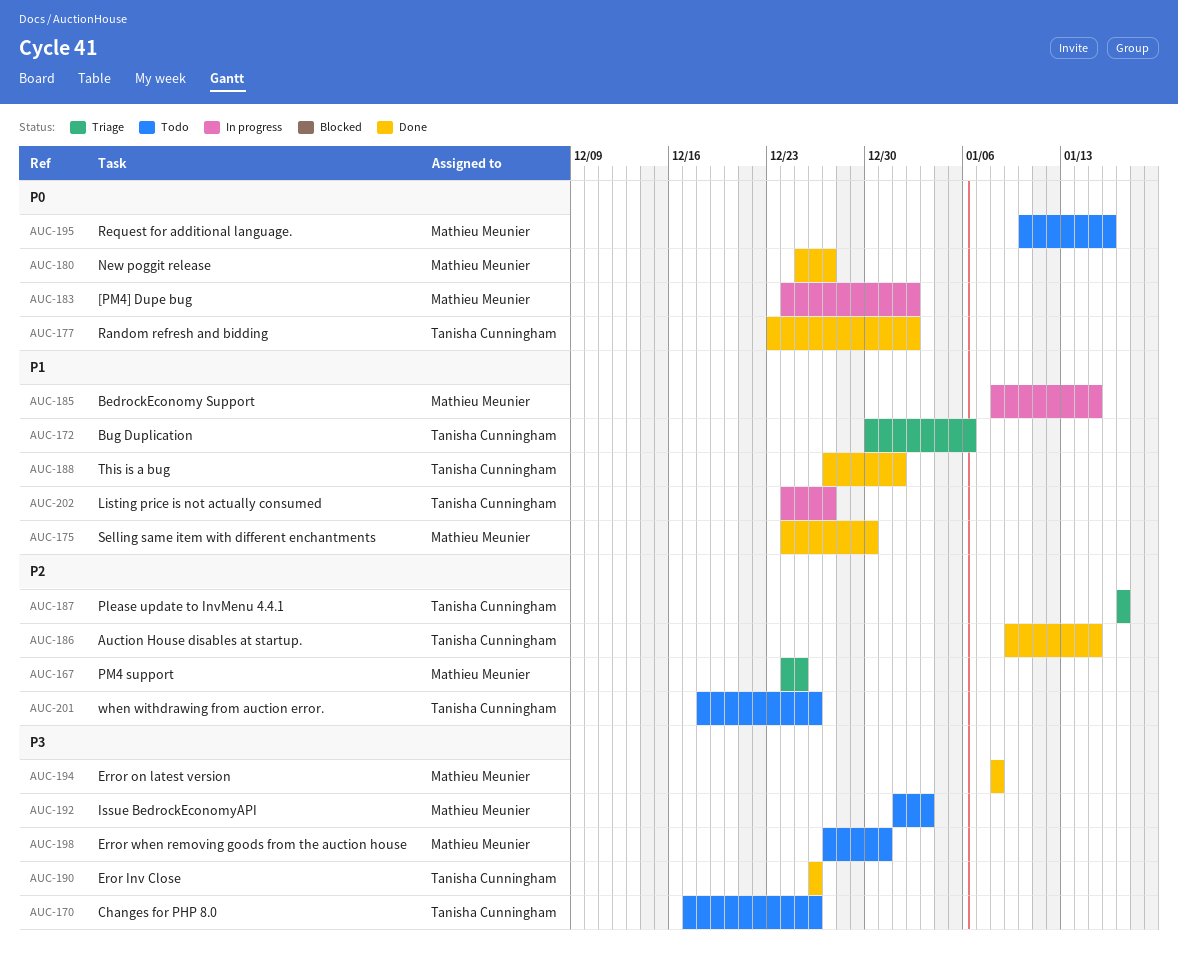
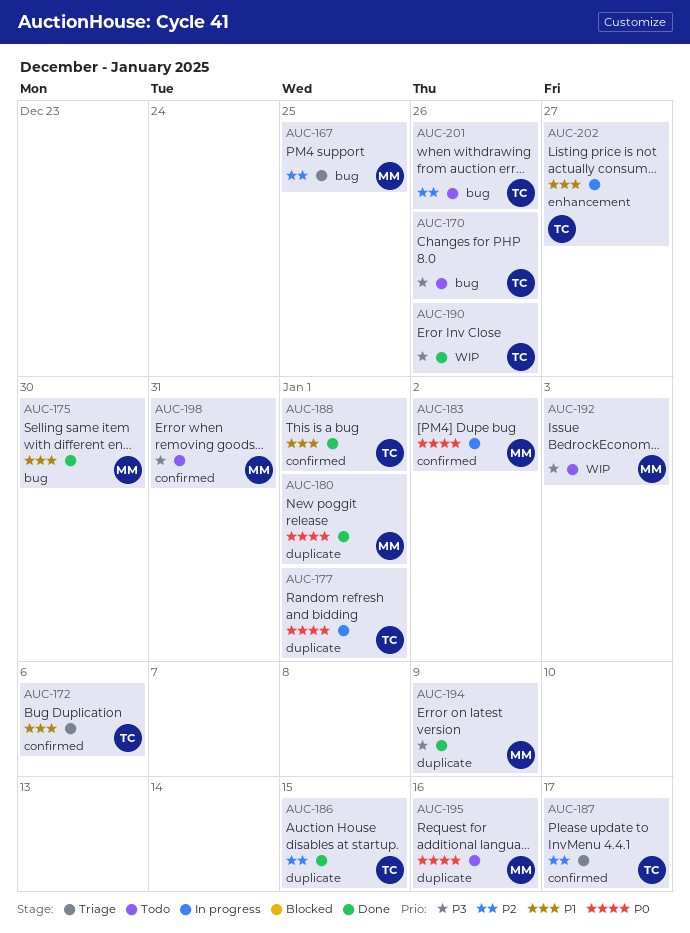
AUC-177, status: Done -> In progress
AUC-177, due: Jan 2 -> Jan 1
AUC-180, due: Dec 27 -> Jan 1
AUC-185: present -> none
AUC-194, due: Jan 8 -> Jan 9

